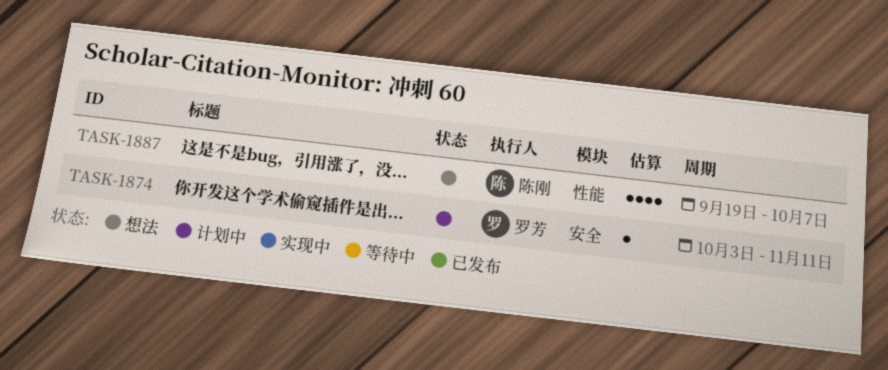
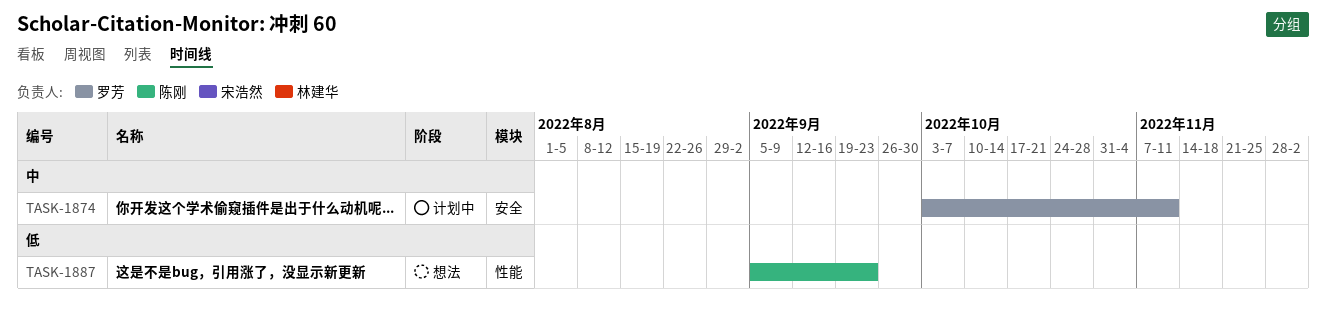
TASK-1887, start: Sep 19 -> Sep 5
TASK-1887, due: Oct 7 -> Sep 23

